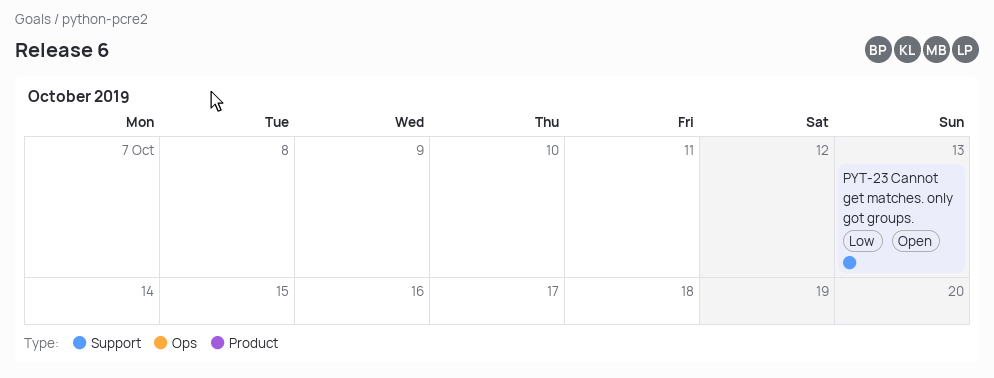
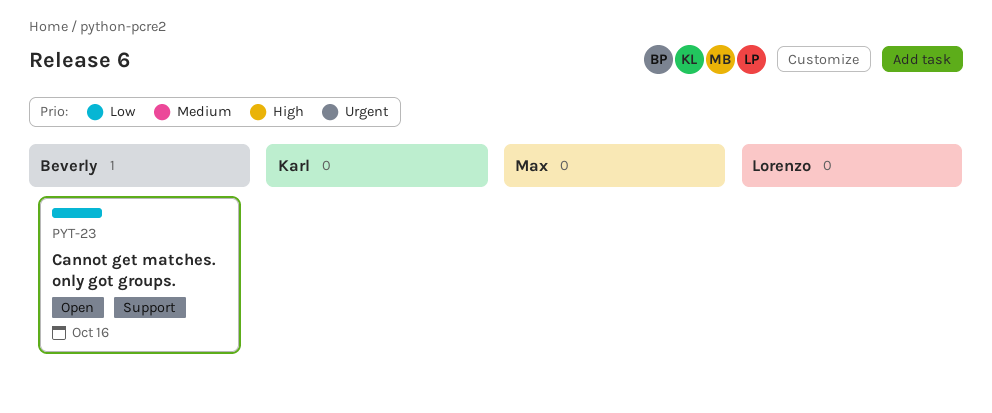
PYT-23, due: Oct 13 -> Oct 16

